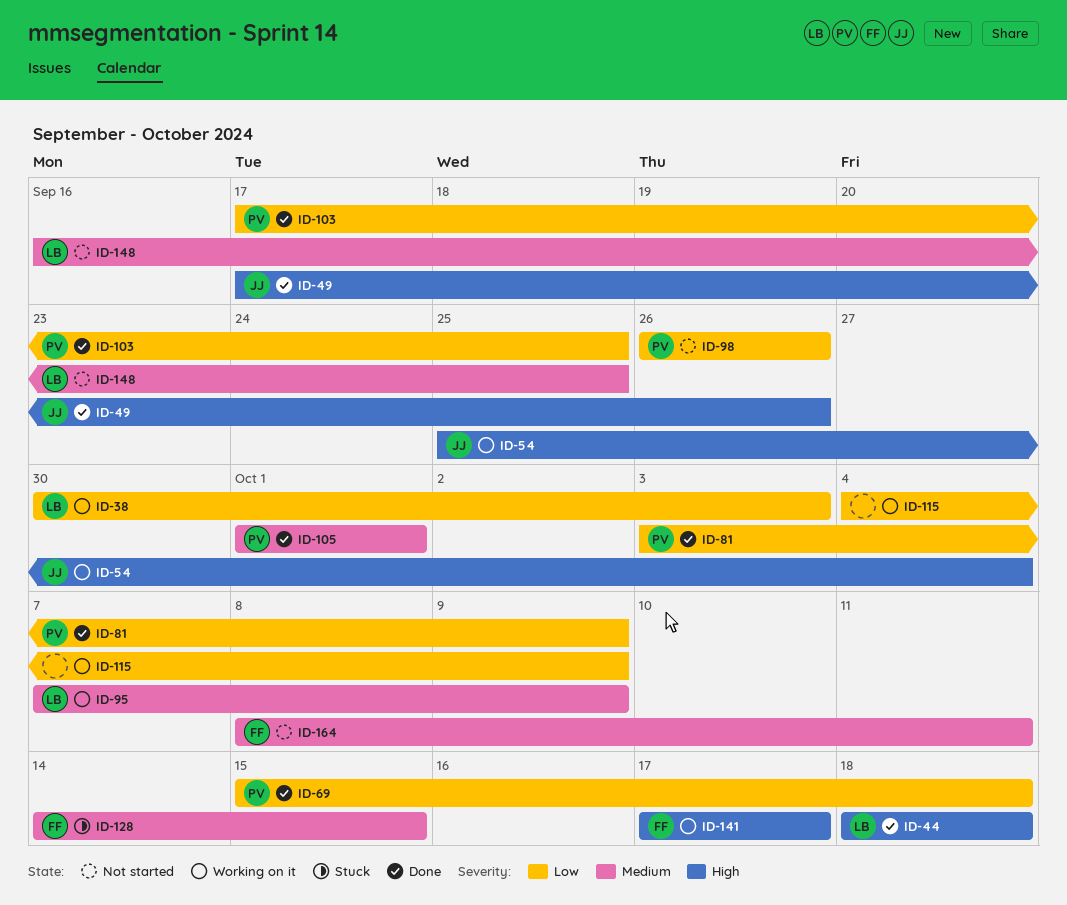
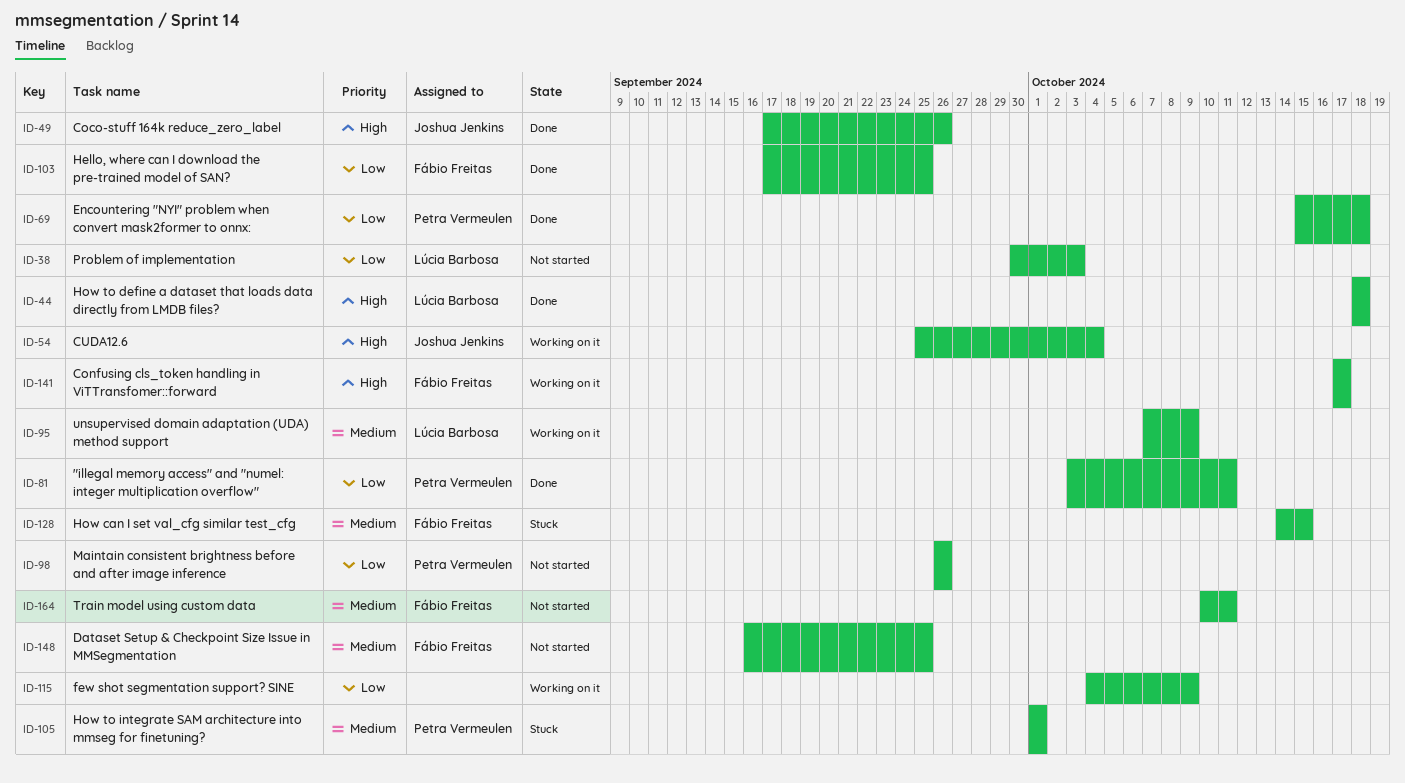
ID-38, status: Working on it -> Not started
ID-81, due: Oct 9 -> Oct 11
ID-103, owner: Petra Vermeulen -> Fábio Freitas
ID-105, status: Done -> Stuck
ID-148, owner: Lúcia Barbosa -> Fábio Freitas
ID-164, start: Oct 8 -> Oct 10

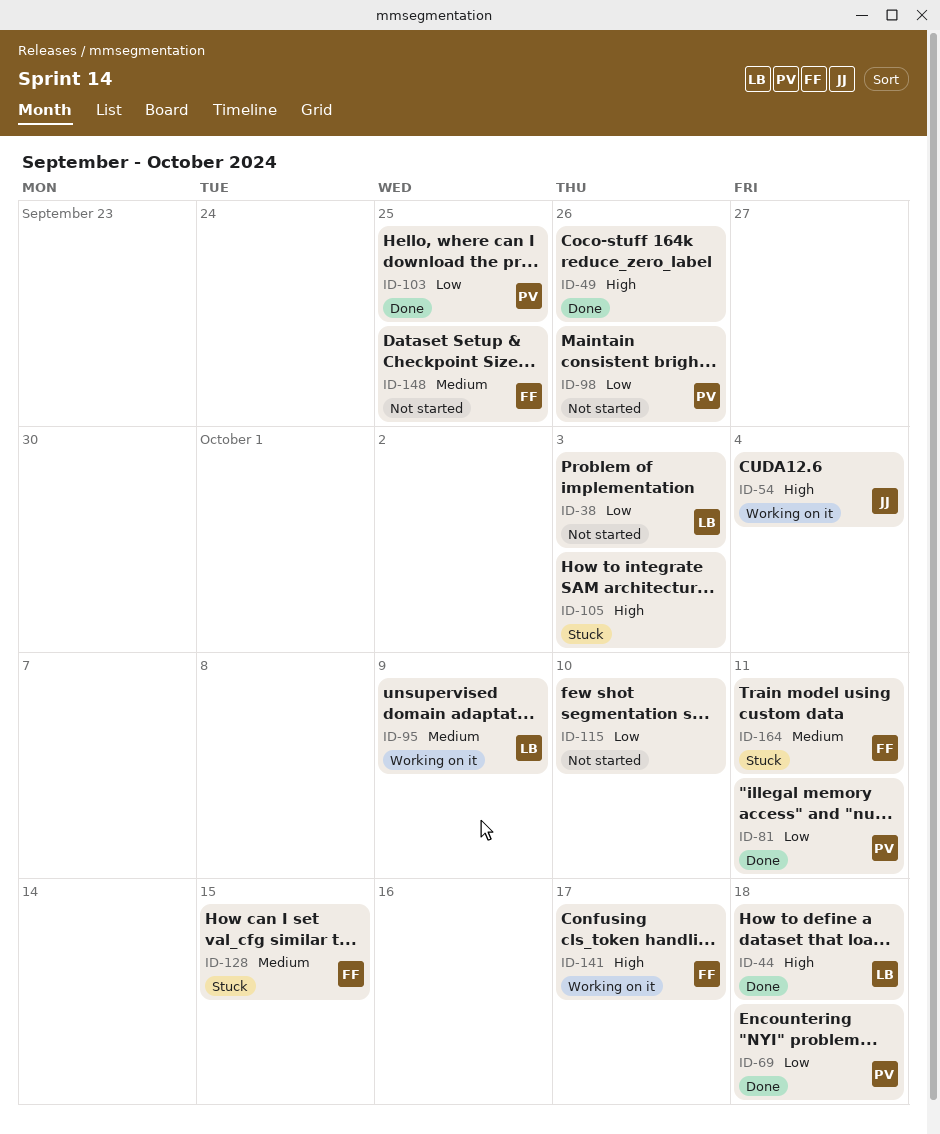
ID-49, owner: Joshua Jenkins -> none
ID-103, owner: Fábio Freitas -> Petra Vermeulen
ID-105, owner: Petra Vermeulen -> none
ID-105, priority: Medium -> High
ID-105, due: Oct 1 -> Oct 3
ID-115, status: Working on it -> Not started
ID-115, due: Oct 9 -> Oct 10
ID-164, status: Not started -> Stuck

